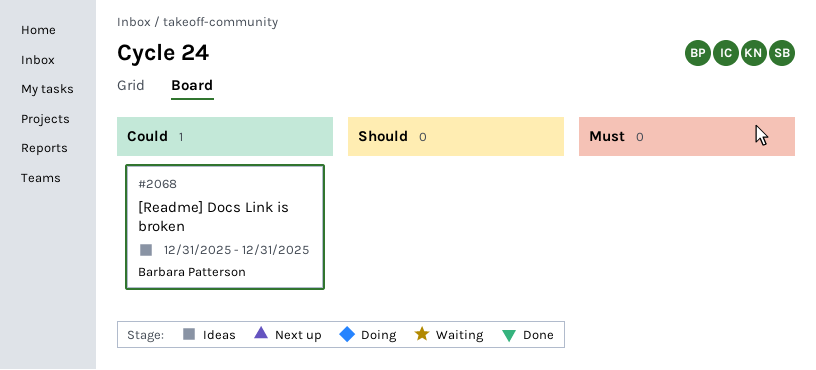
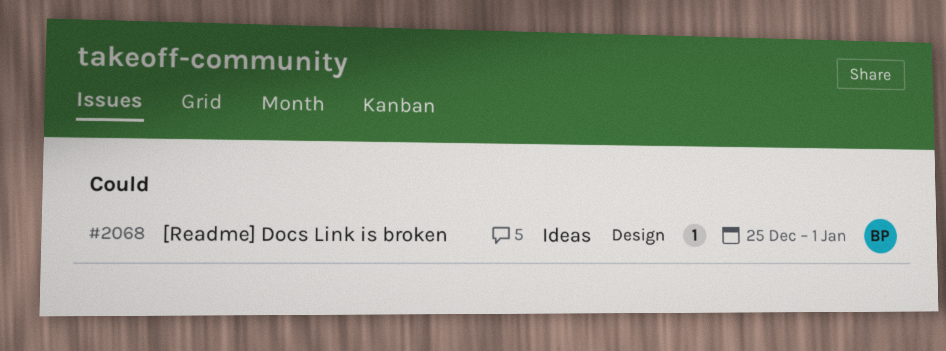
#2068, start: Dec 31 -> Dec 25
#2068, due: Dec 31 -> Jan 1

